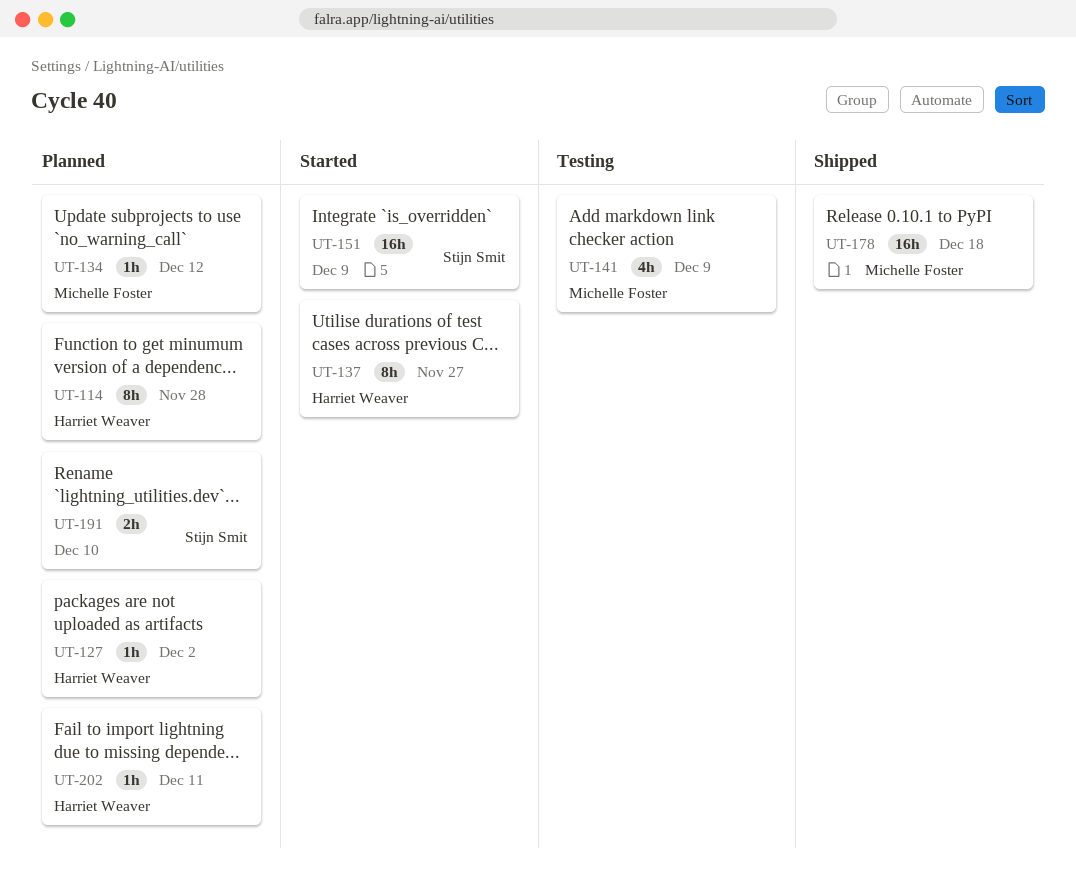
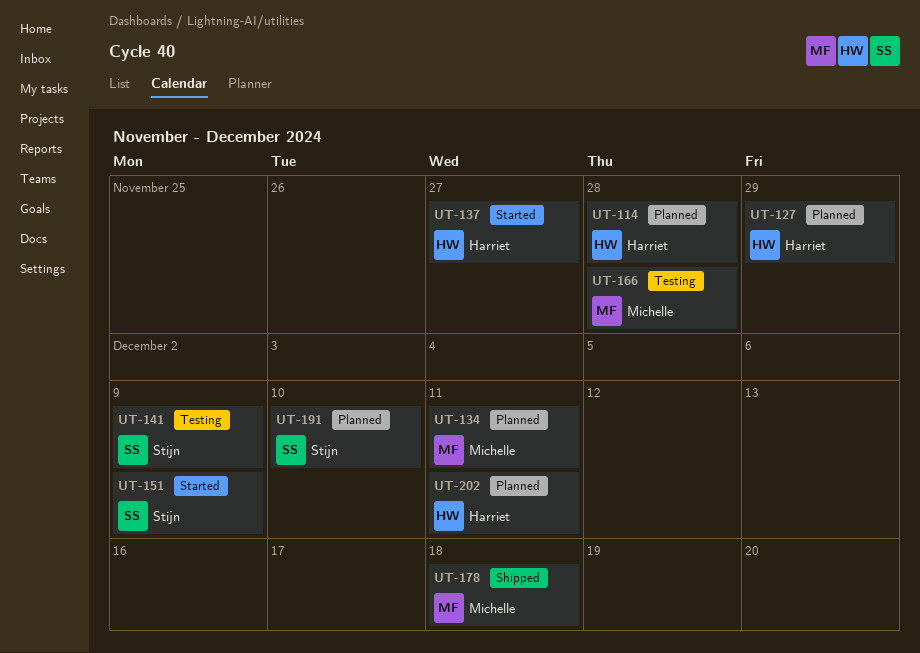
UT-127, due: Dec 2 -> Nov 29
UT-134, due: Dec 12 -> Dec 11
UT-141, owner: Michelle Foster -> Stijn Smit
UT-166: none -> present

